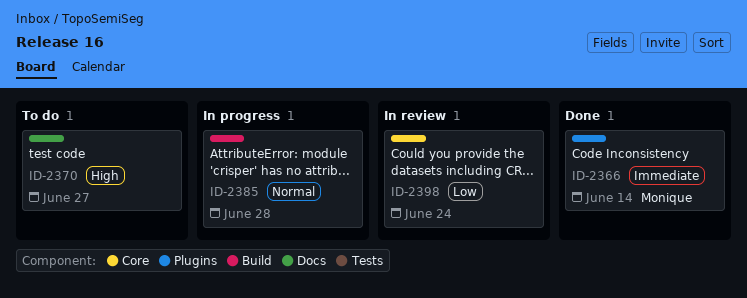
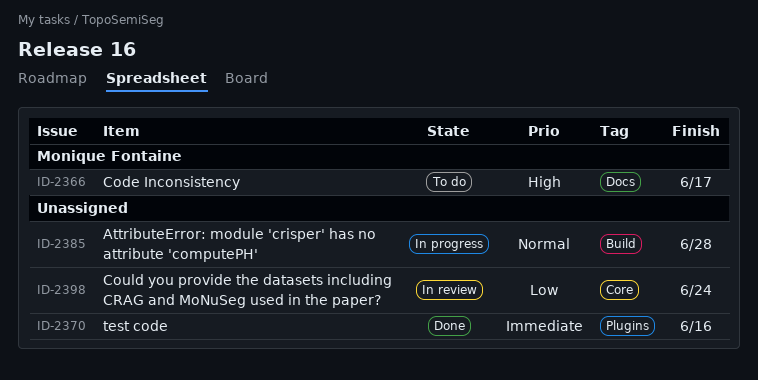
ID-2366, status: Done -> To do
ID-2366, priority: Immediate -> High
ID-2366, label: Plugins -> Docs
ID-2366, due: Jun 14 -> Jun 17
ID-2370, status: To do -> Done
ID-2370, priority: High -> Immediate
ID-2370, label: Docs -> Plugins
ID-2370, due: Jun 27 -> Jun 16

